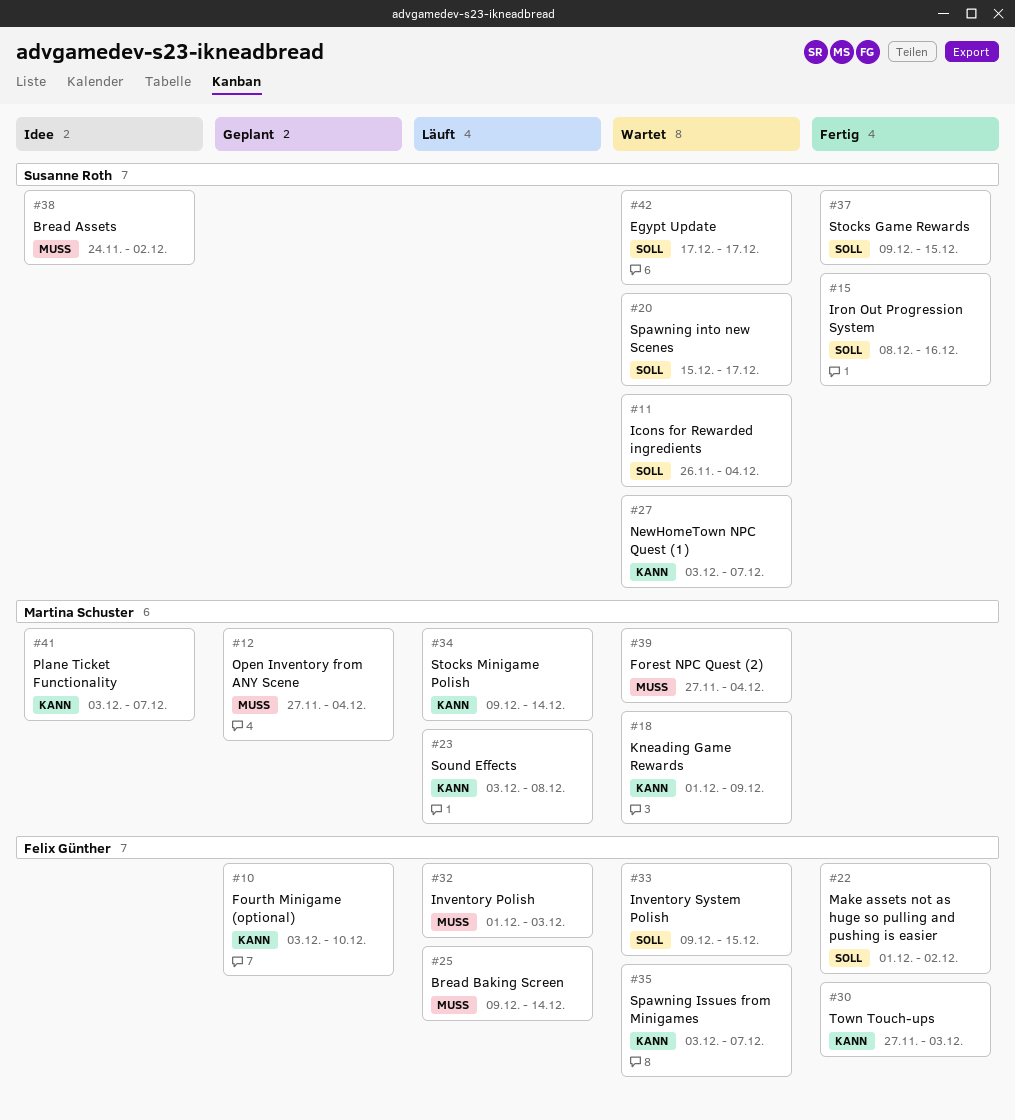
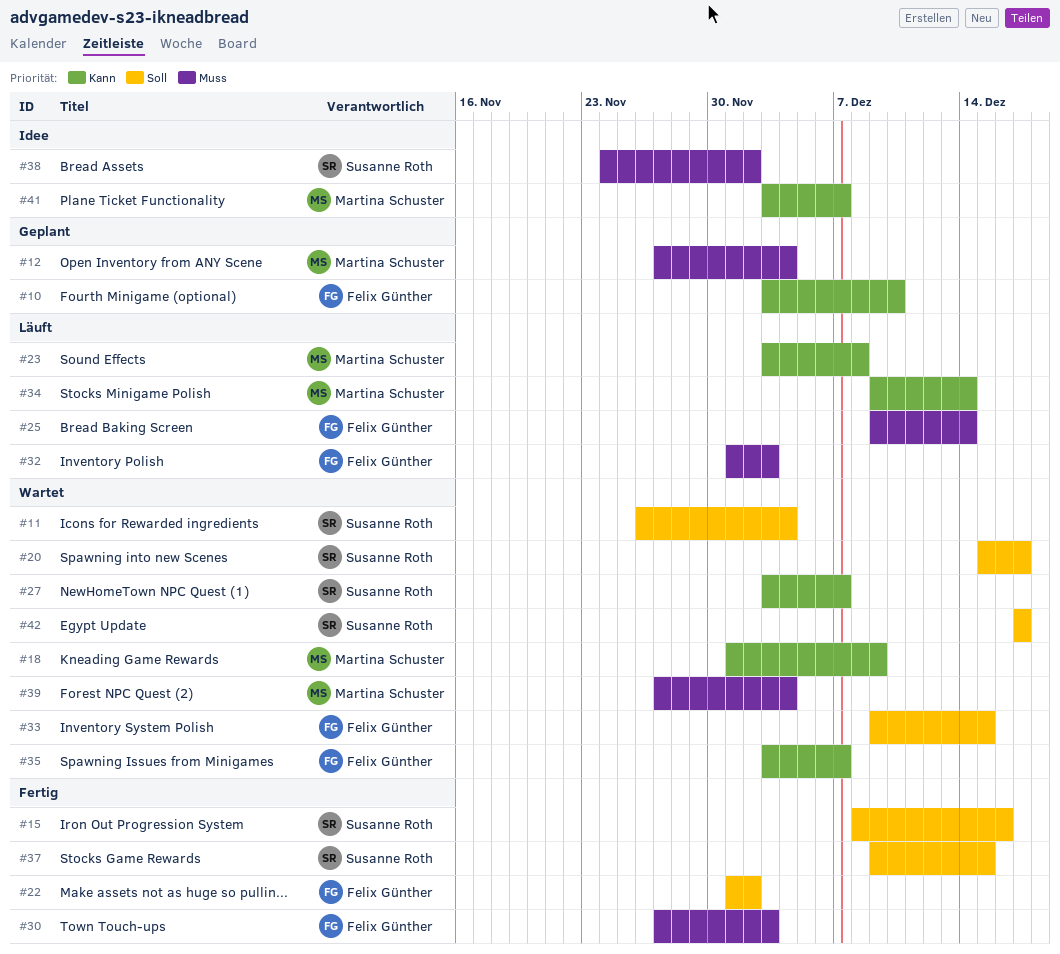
#30, priority: Kann -> Muss

